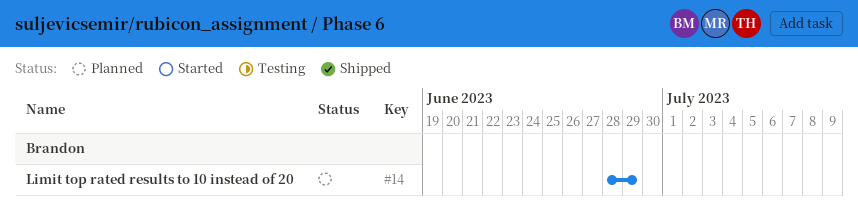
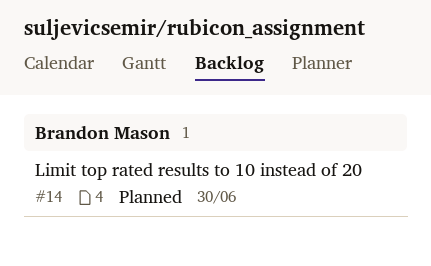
#14, due: Jun 29 -> Jun 30

